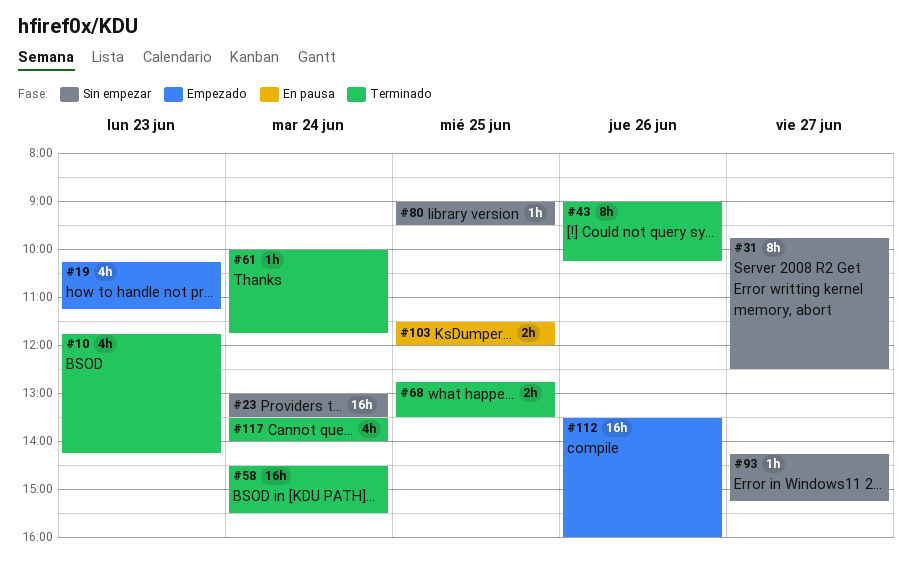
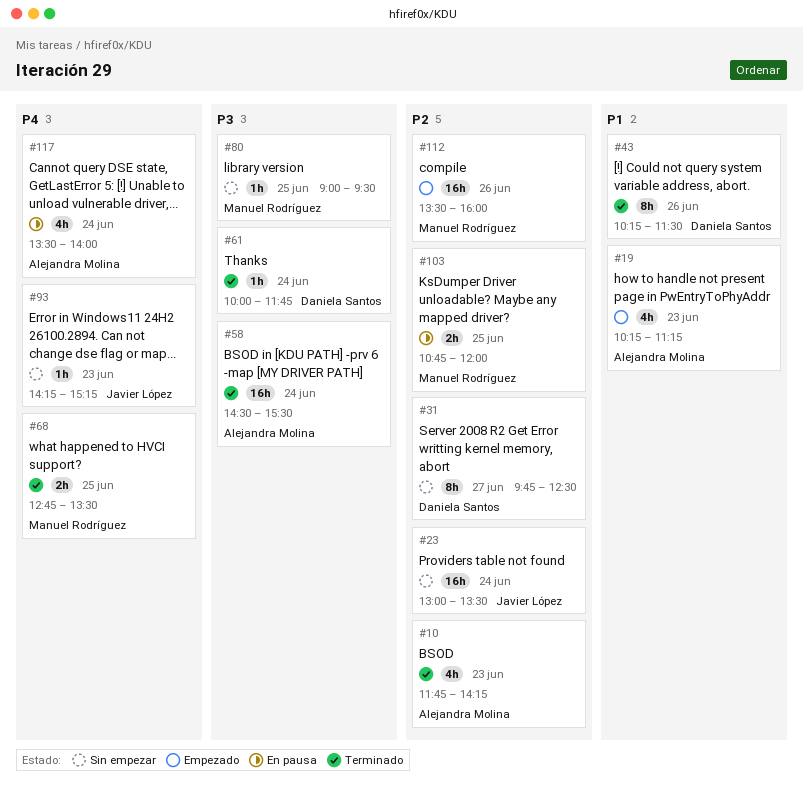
#43, begins: 09:00 -> 10:15
#43, ends: 10:15 -> 11:30
#93, day: Jun 27 -> Jun 23
#103, begins: 11:30 -> 10:45
#117, status: Terminado -> En pausa

